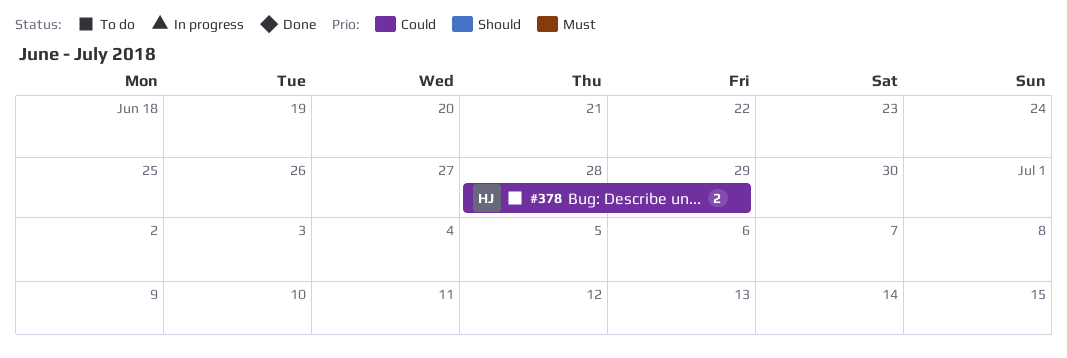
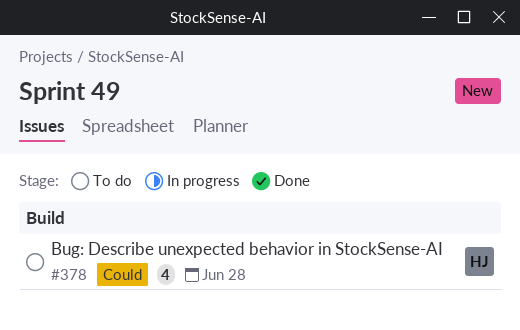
#378, estimate: 2 -> 4
#378, due: Jun 29 -> Jun 28

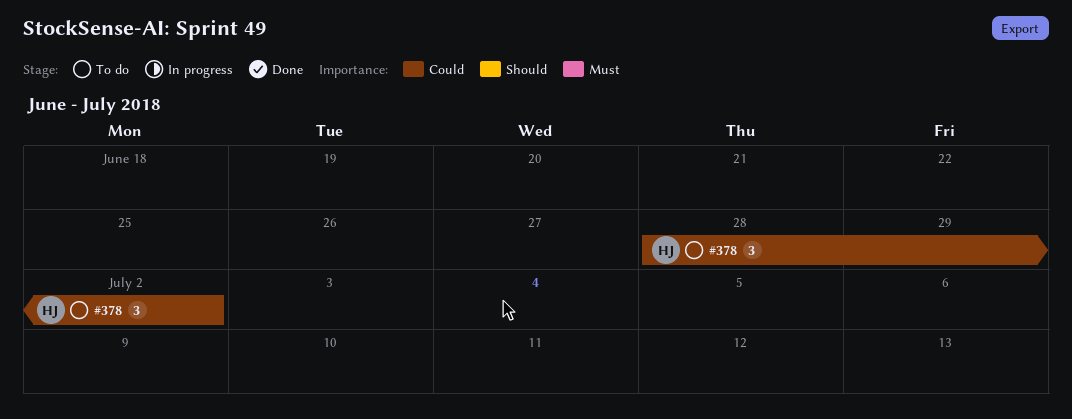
#378, estimate: 4 -> 3
#378, due: Jun 28 -> Jul 2

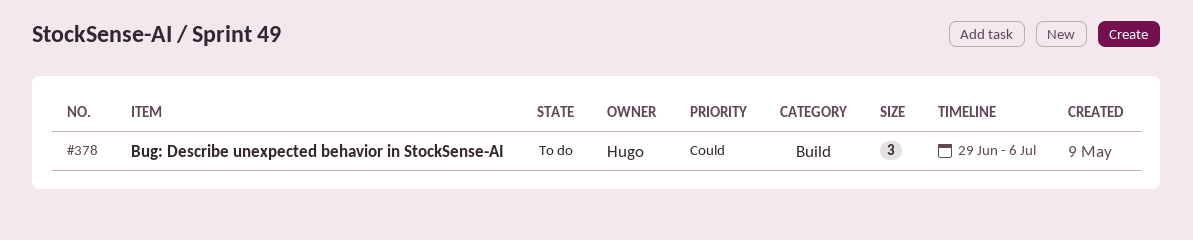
#378, start: Jun 28 -> Jun 29
#378, due: Jul 2 -> Jul 6

